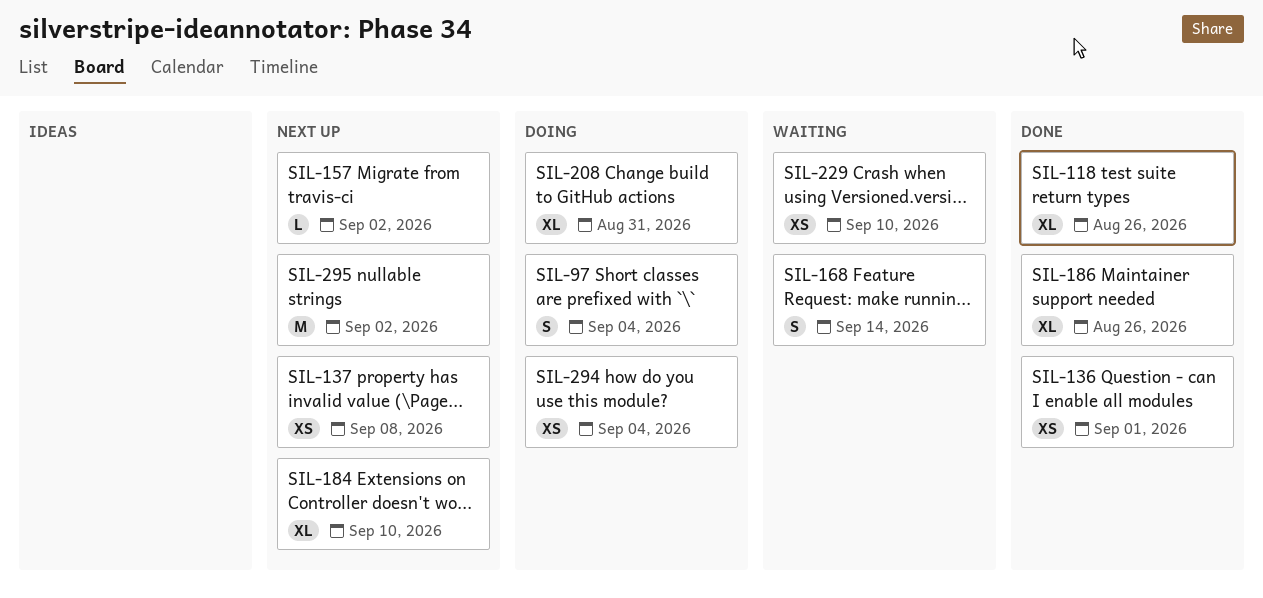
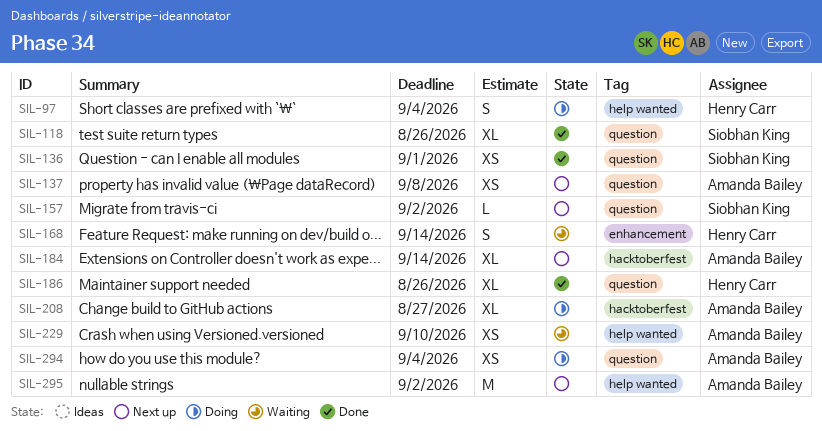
SIL-184, due: Sep 10 -> Sep 14
SIL-208, due: Aug 31 -> Aug 27

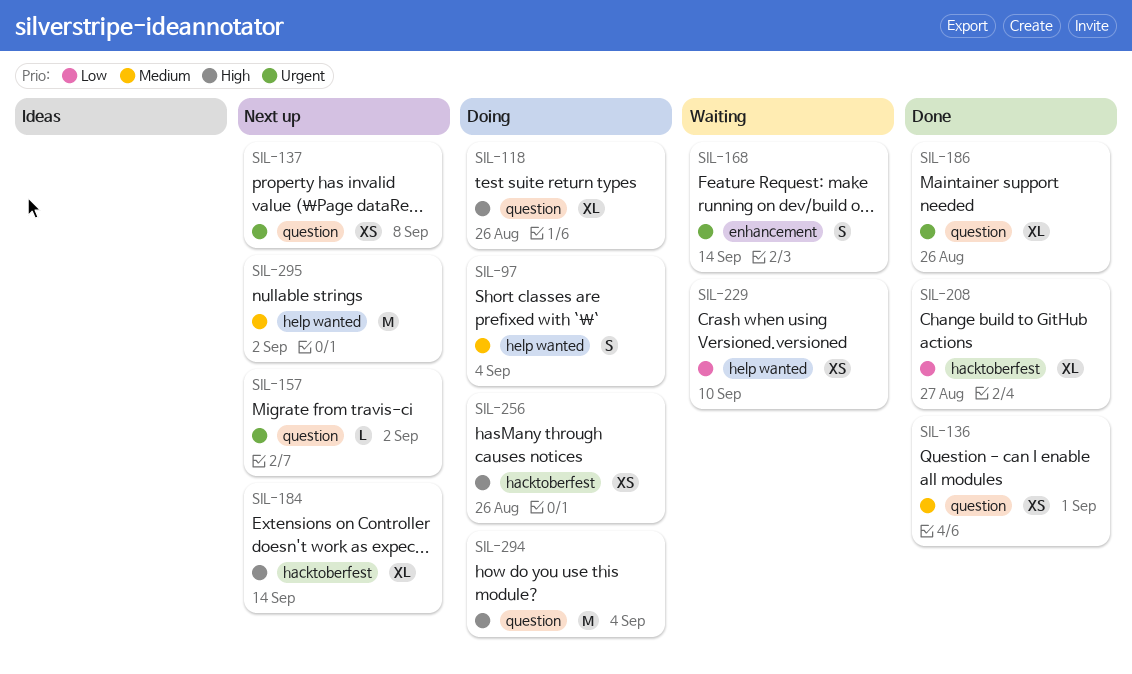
SIL-118, status: Done -> Doing
SIL-208, status: Doing -> Done
SIL-256: none -> present
SIL-294, estimate: XS -> M

